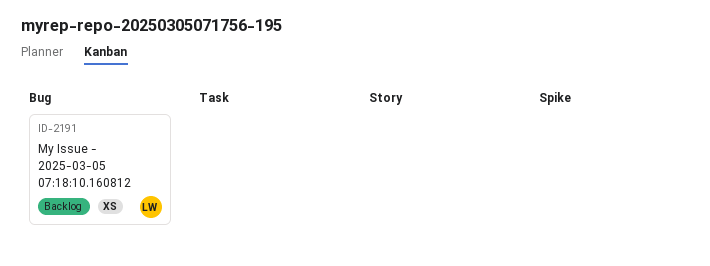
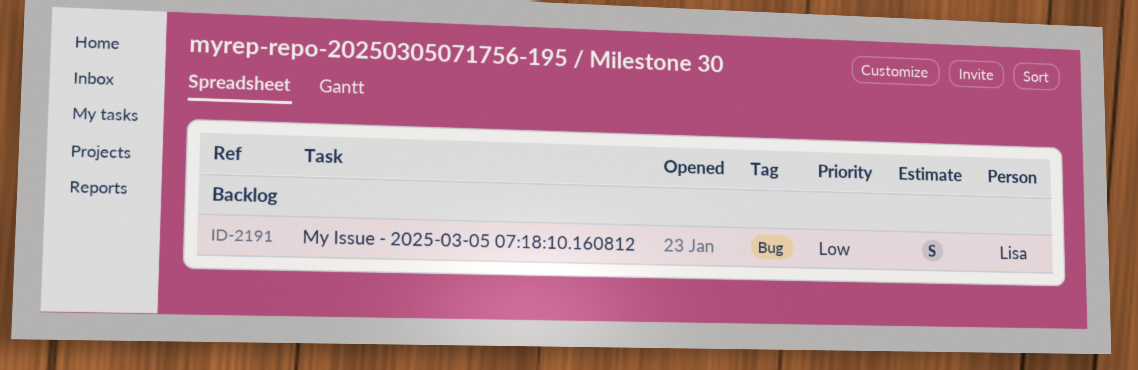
ID-2191, estimate: XS -> S

